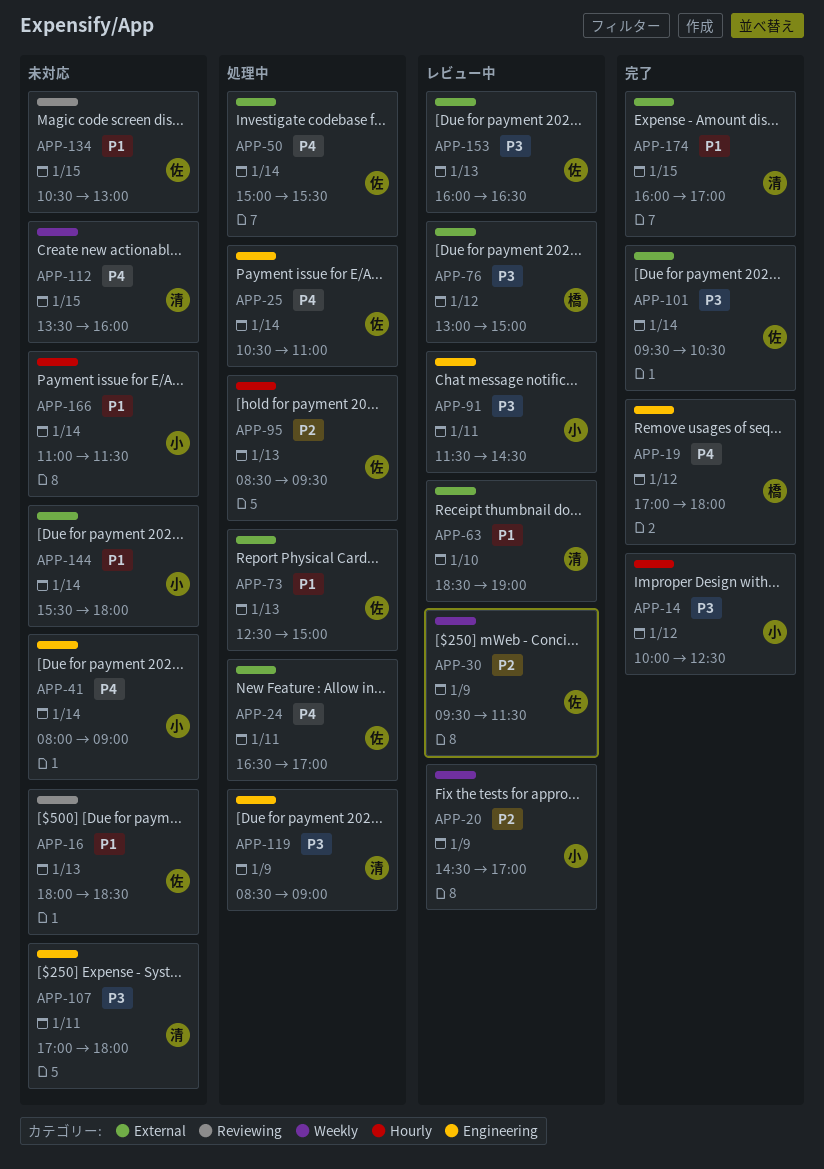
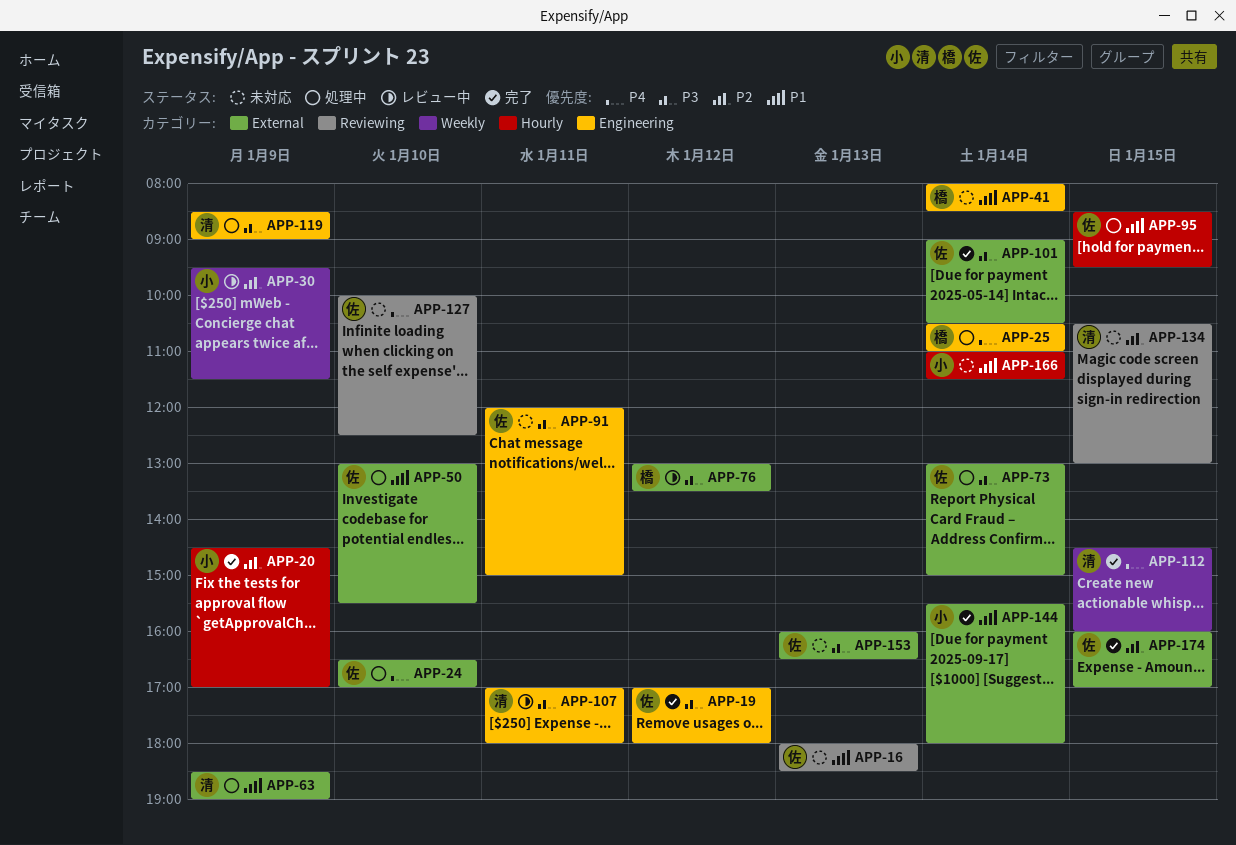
APP-14: present -> none
APP-19, owner: 橋 -> 佐
APP-19, priority: P4 -> P3
APP-20, status: レビュー中 -> 完了
APP-20, label: Weekly -> Hourly
APP-24, day: Jan 11 -> Jan 10
APP-25, owner: 佐 -> 橋
APP-30, owner: 佐 -> 小
APP-41, owner: 小 -> 橋
APP-41, priority: P4 -> P1
APP-41, ends: 09:00 -> 08:30
APP-50, priority: P4 -> P1
APP-50, day: Jan 14 -> Jan 10
APP-50, begins: 15:00 -> 13:00
APP-63, status: レビュー中 -> 処理中
APP-63, day: Jan 10 -> Jan 9
APP-73, priority: P1 -> P3
APP-73, day: Jan 13 -> Jan 14
APP-73, begins: 12:30 -> 13:00
APP-76, ends: 15:00 -> 13:30
APP-91, status: レビュー中 -> 未対応
APP-91, owner: 小 -> 佐
APP-91, begins: 11:30 -> 12:00
APP-91, ends: 14:30 -> 15:00
APP-95, priority: P2 -> P1
APP-95, day: Jan 13 -> Jan 15
APP-101, begins: 09:30 -> 09:00
APP-107, status: 未対応 -> レビュー中
APP-112, status: 未対応 -> 完了
APP-112, begins: 13:30 -> 14:30
APP-127: none -> present
APP-134, owner: 佐 -> 清
APP-134, priority: P1 -> P2
APP-144, status: 未対応 -> 完了
APP-153, status: レビュー中 -> 未対応
APP-174, owner: 清 -> 佐
APP-174, priority: P1 -> P2

